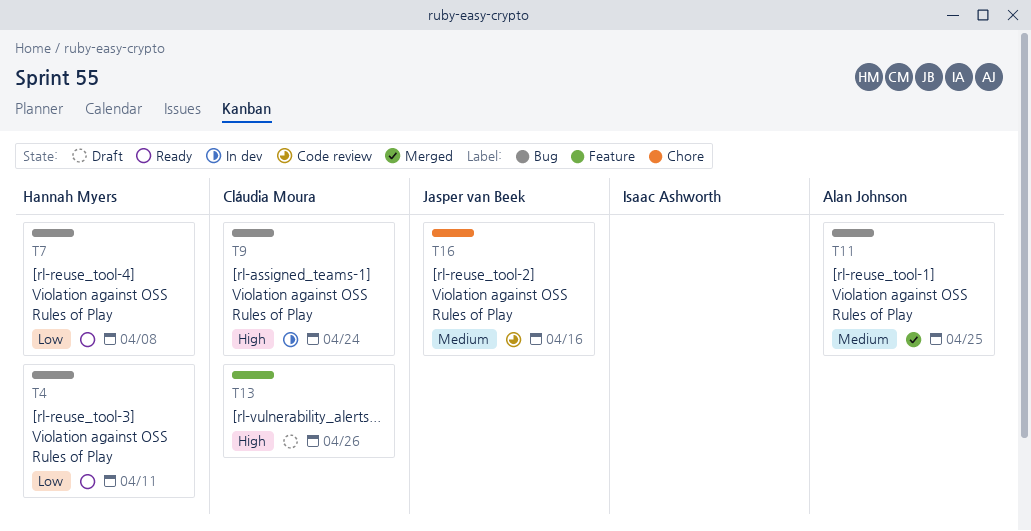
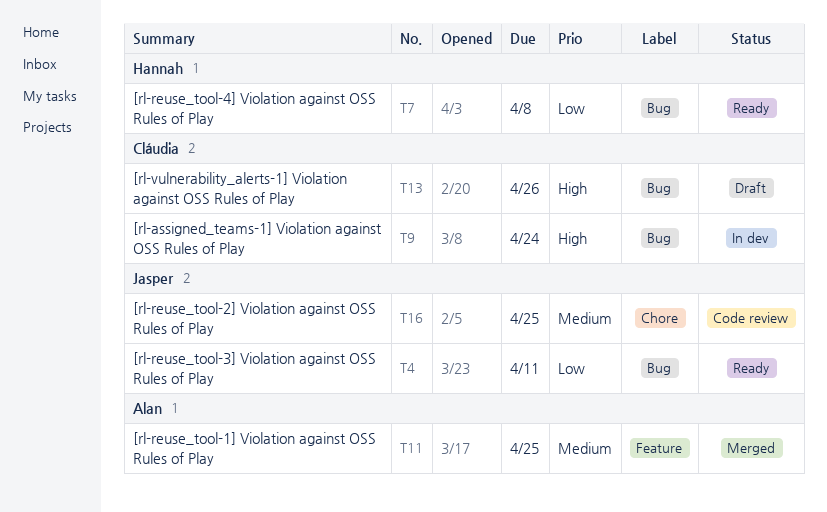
T4, owner: Hannah Myers -> Jasper van Beek
T11, label: Bug -> Feature
T13, label: Feature -> Bug
T16, due: Apr 16 -> Apr 25

